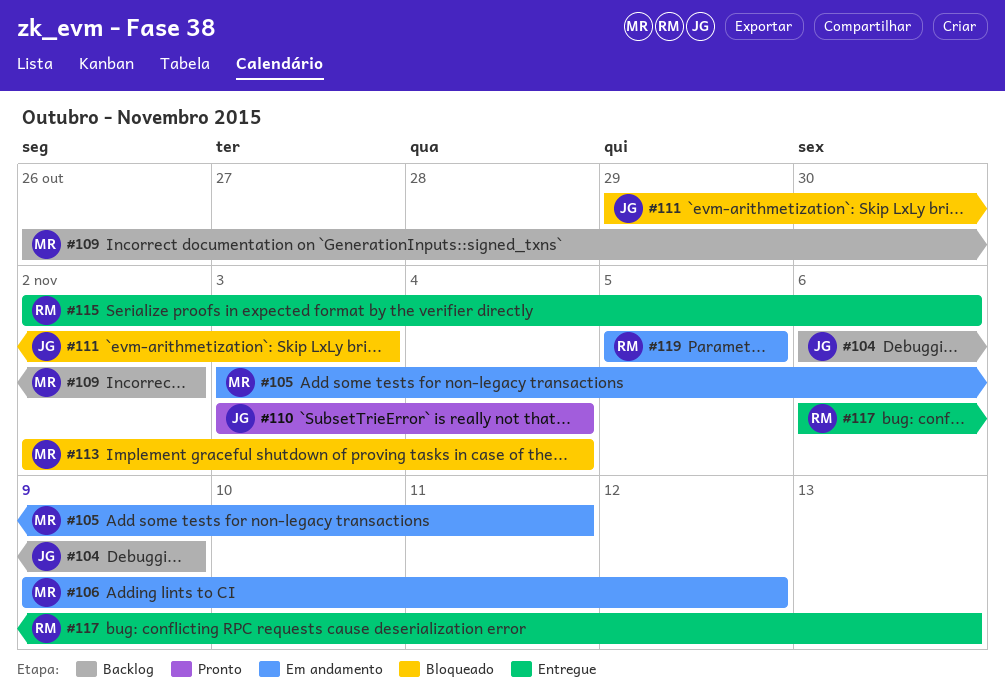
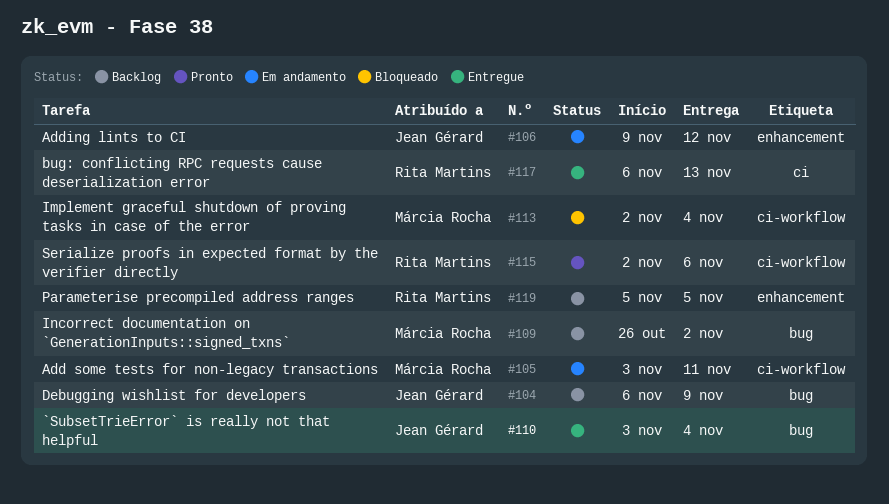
#106, owner: Márcia Rocha -> Jean Gérard
#110, status: Pronto -> Entregue
#111: present -> none
#115, status: Entregue -> Pronto
#119, status: Em andamento -> Backlog

